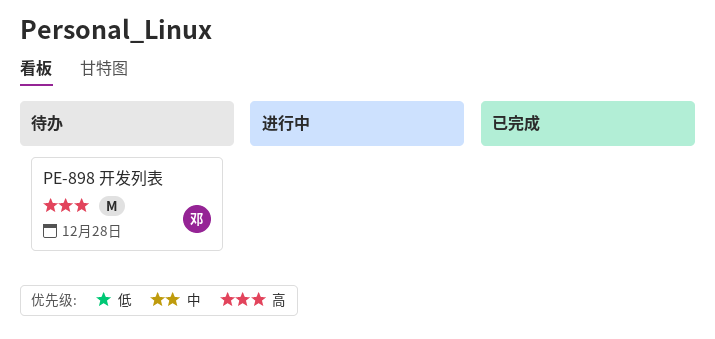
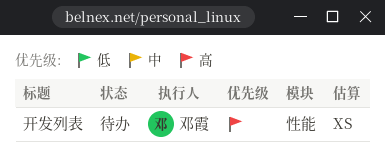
开发列表, estimate: M -> XS

